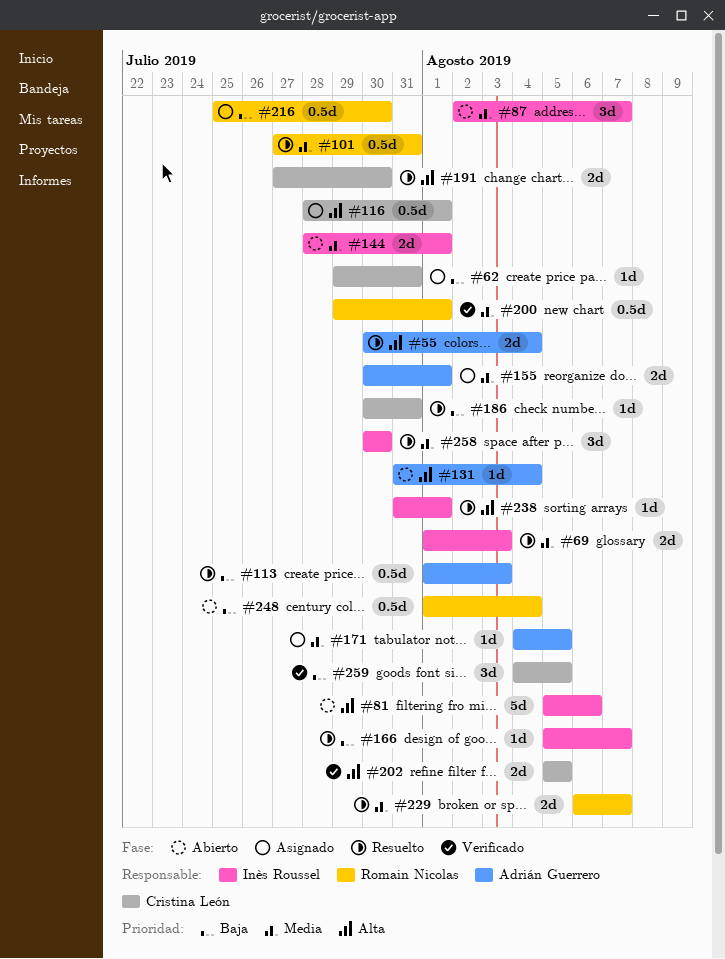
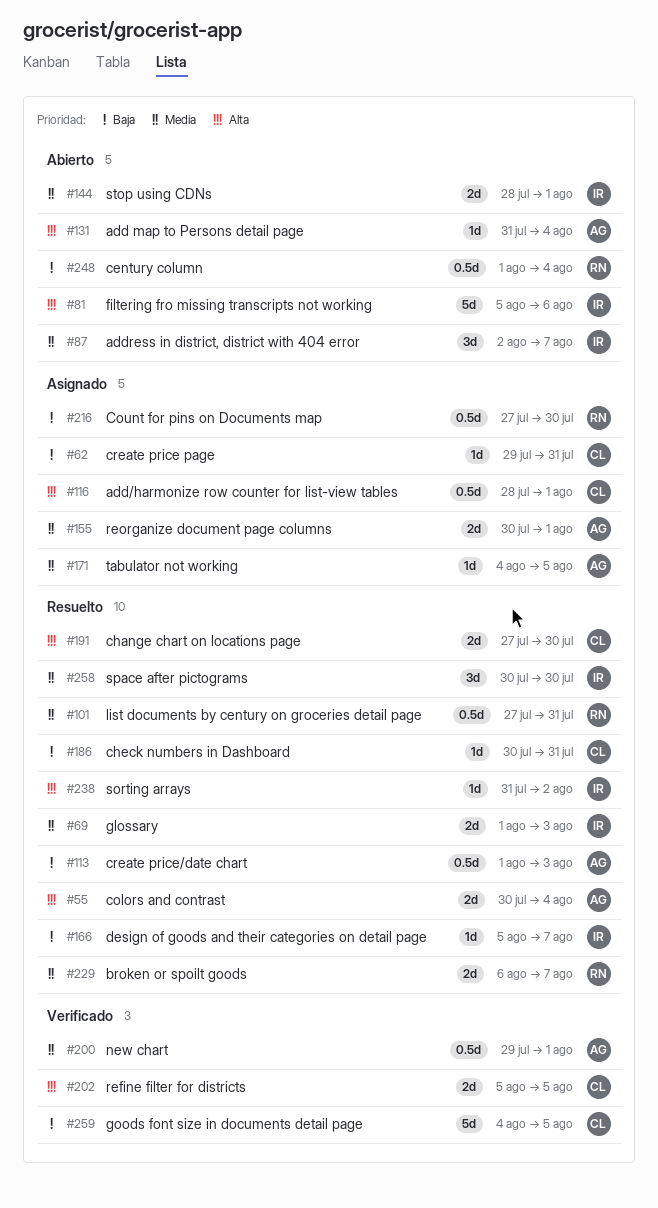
#200, owner: Romain Nicolas -> Adrián Guerrero
#216, start: Jul 25 -> Jul 27
#238, due: Aug 1 -> Aug 2
#259, estimate: 3d -> 5d

